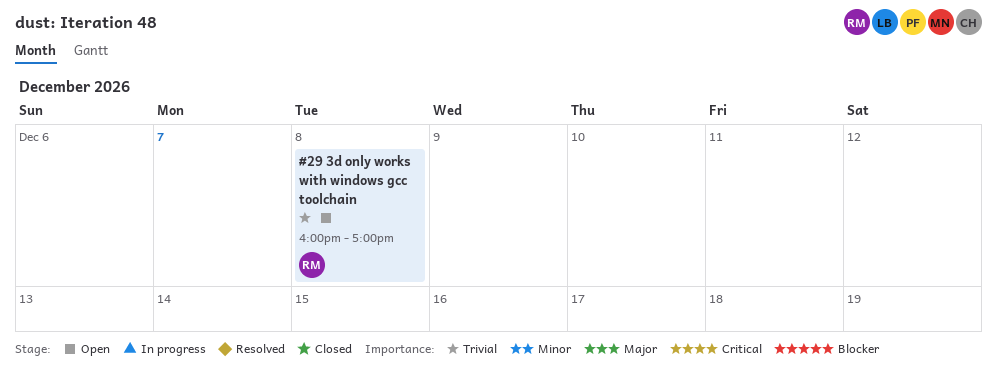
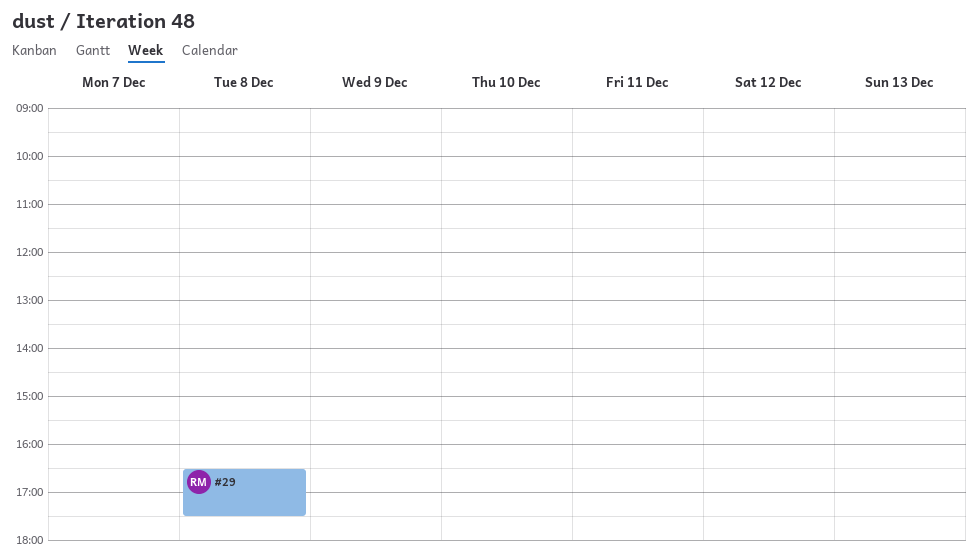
#29, begins: 16:00 -> 16:30
#29, ends: 17:00 -> 17:30

